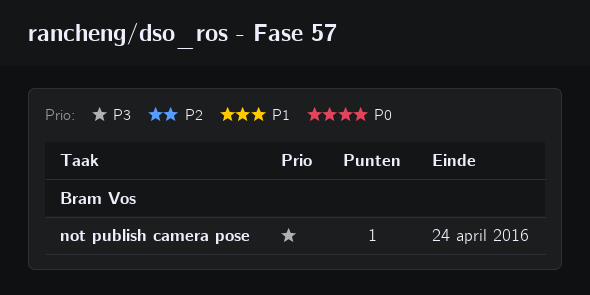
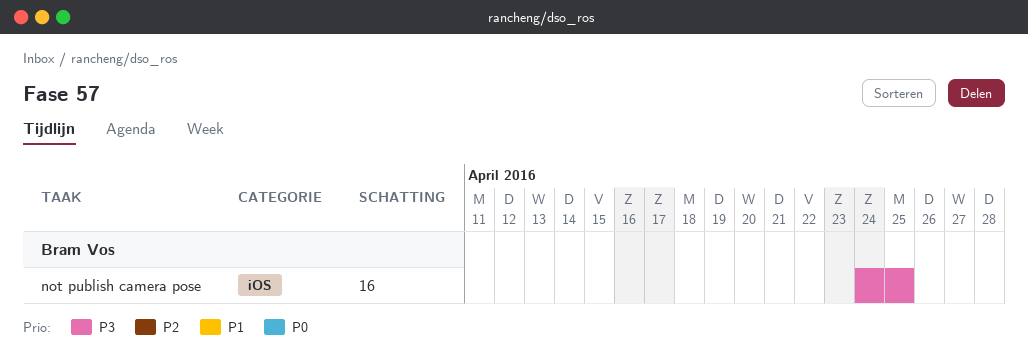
not publish camera pose, estimate: 1 -> 16
not publish camera pose, due: Apr 24 -> Apr 25

